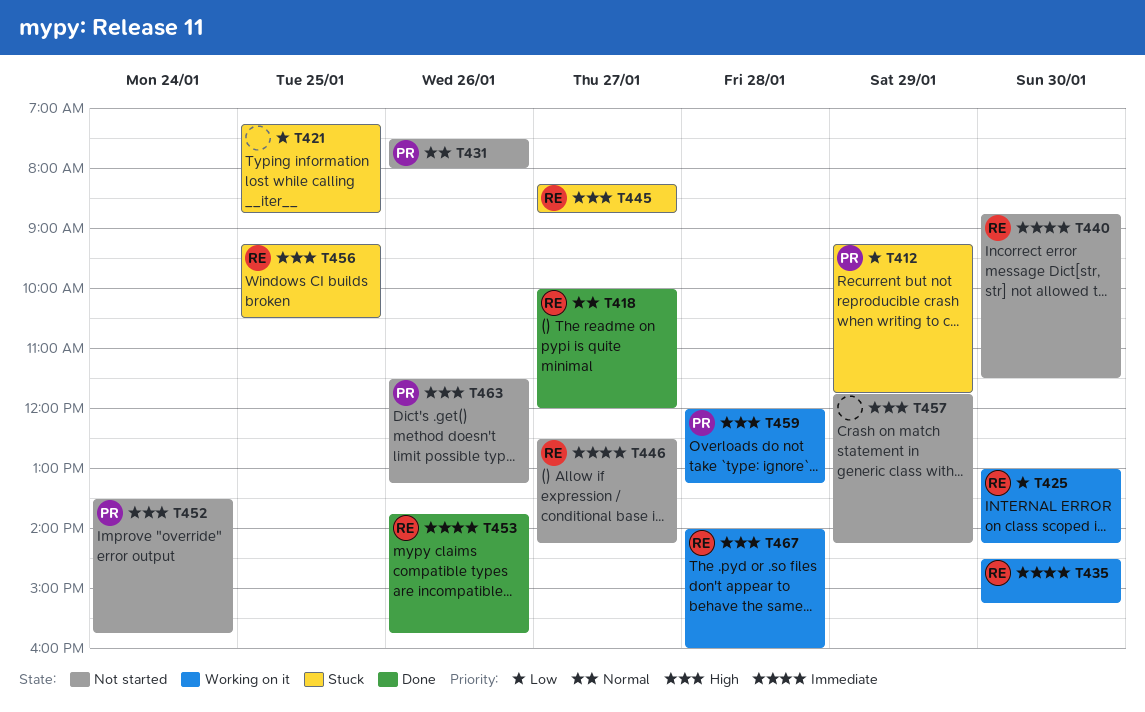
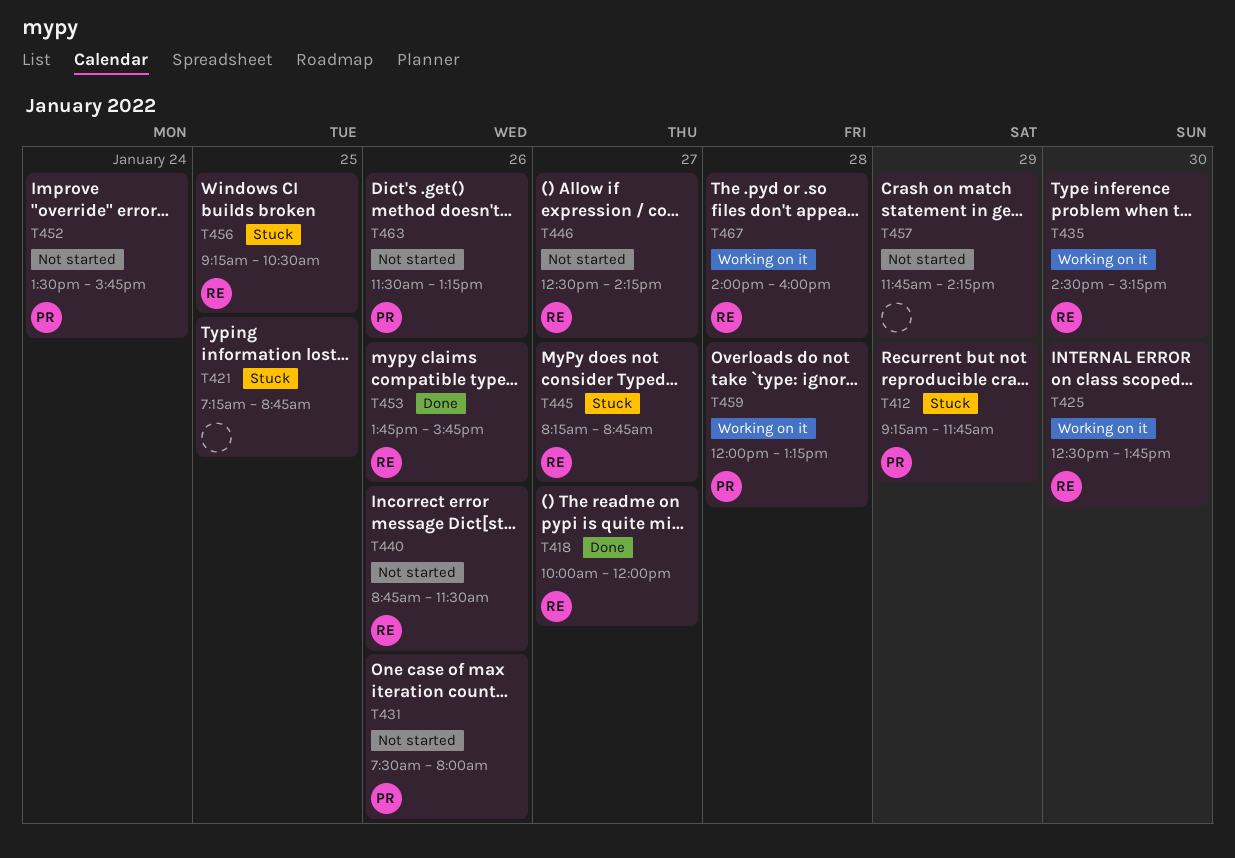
T425, begins: 13:00 -> 12:30
T425, ends: 14:15 -> 13:45
T440, day: Jan 30 -> Jan 26

